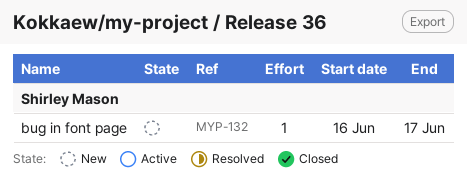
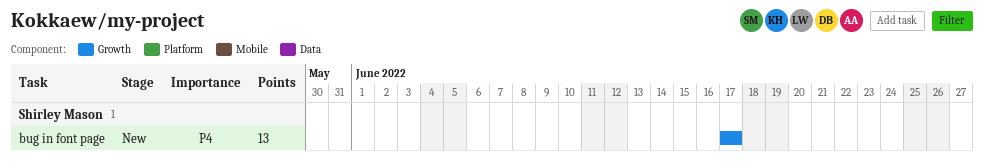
bug in font page, estimate: 1 -> 13
bug in font page, start: Jun 16 -> Jun 17

